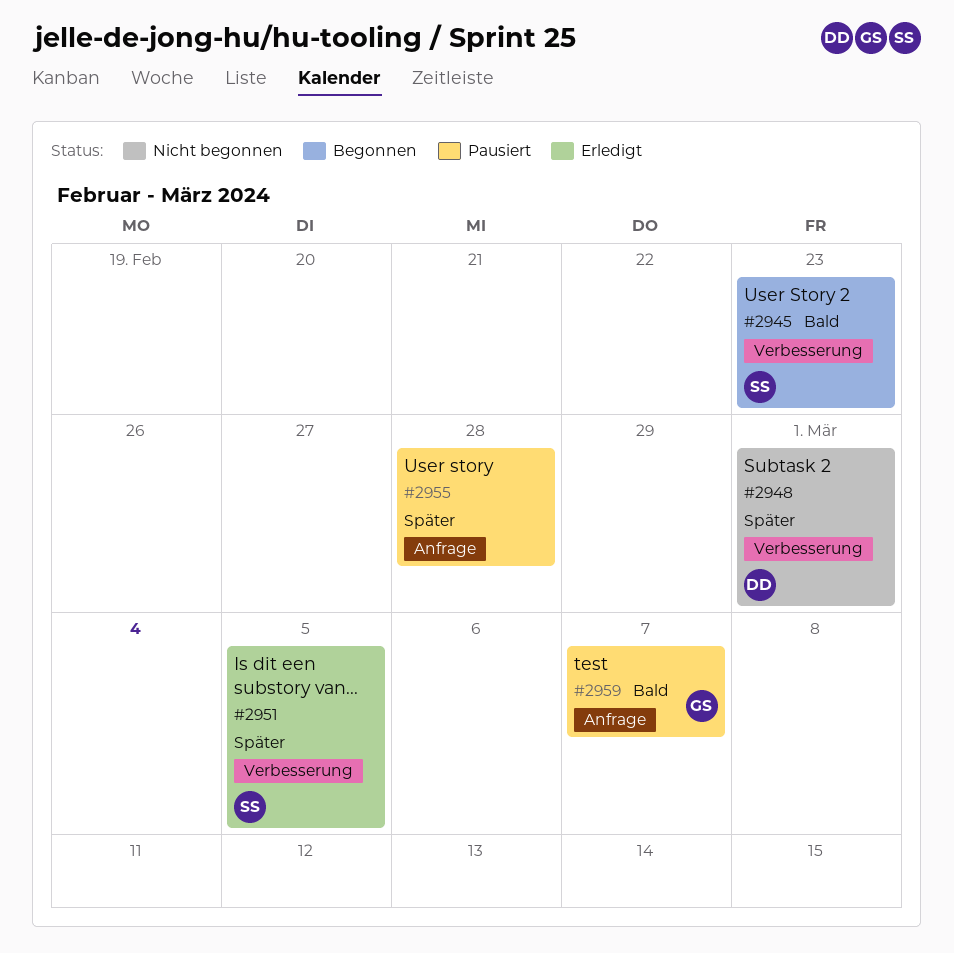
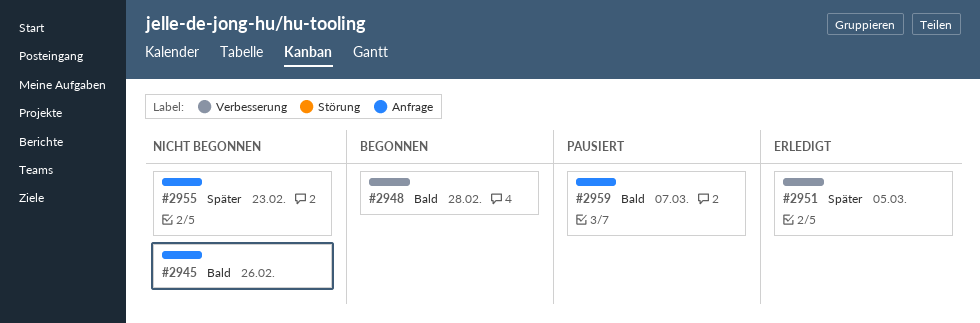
#2945, status: Begonnen -> Nicht begonnen
#2945, label: Verbesserung -> Anfrage
#2945, due: Feb 23 -> Feb 26
#2948, status: Nicht begonnen -> Begonnen
#2948, priority: Später -> Bald
#2948, due: Mar 1 -> Feb 28
#2955, status: Pausiert -> Nicht begonnen
#2955, due: Feb 28 -> Feb 23

